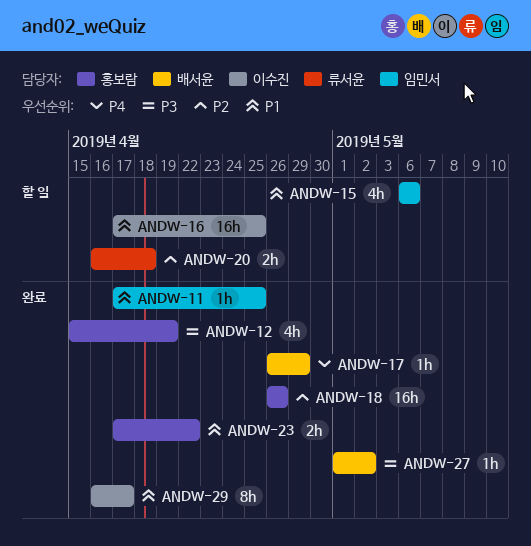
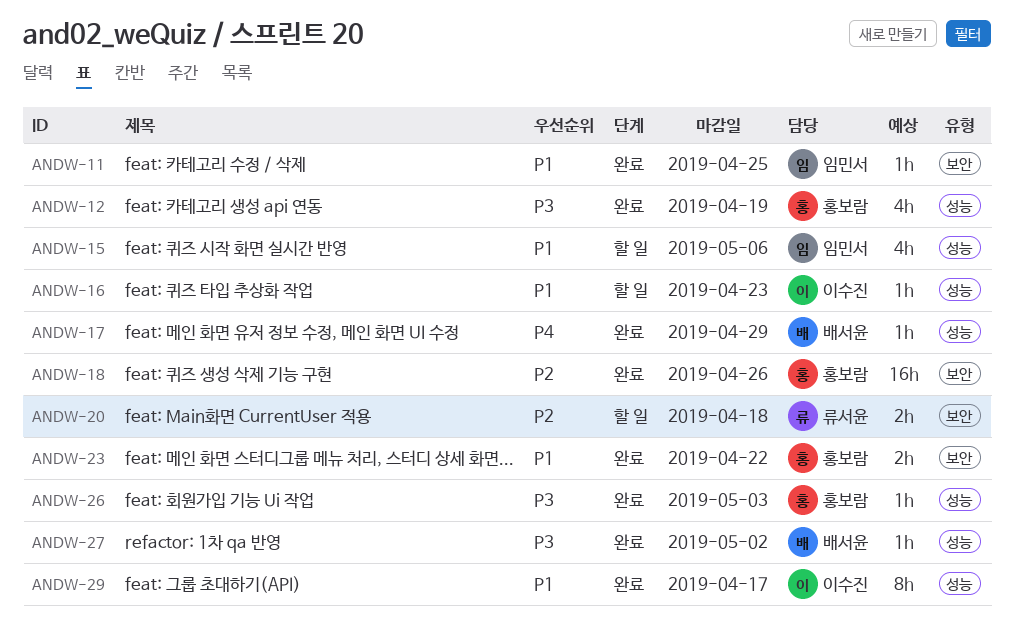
ANDW-16, estimate: 16h -> 1h
ANDW-16, due: Apr 25 -> Apr 23
ANDW-26: none -> present

